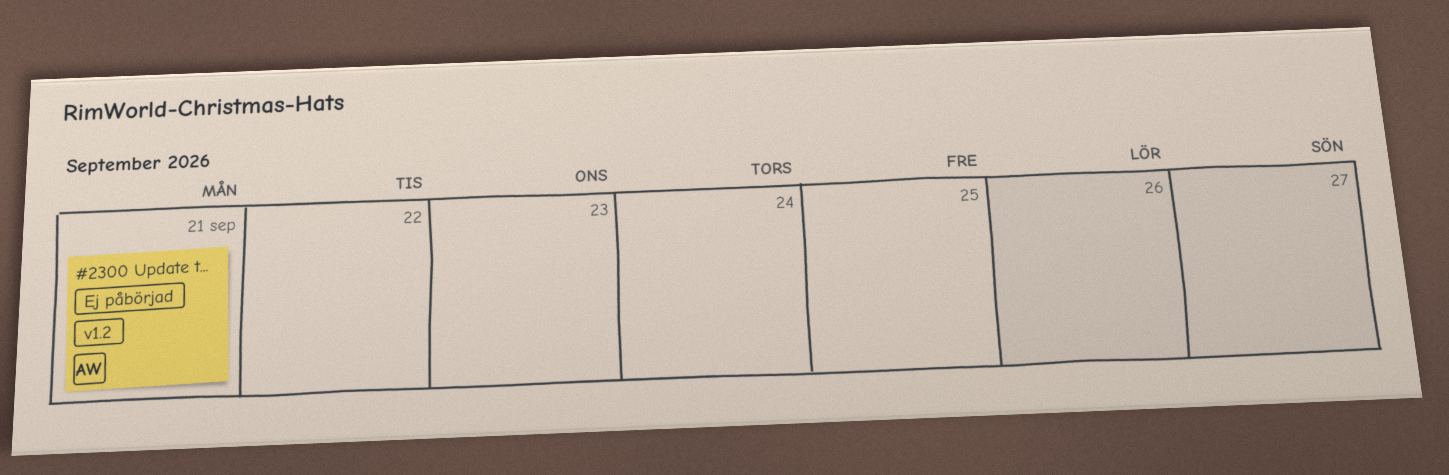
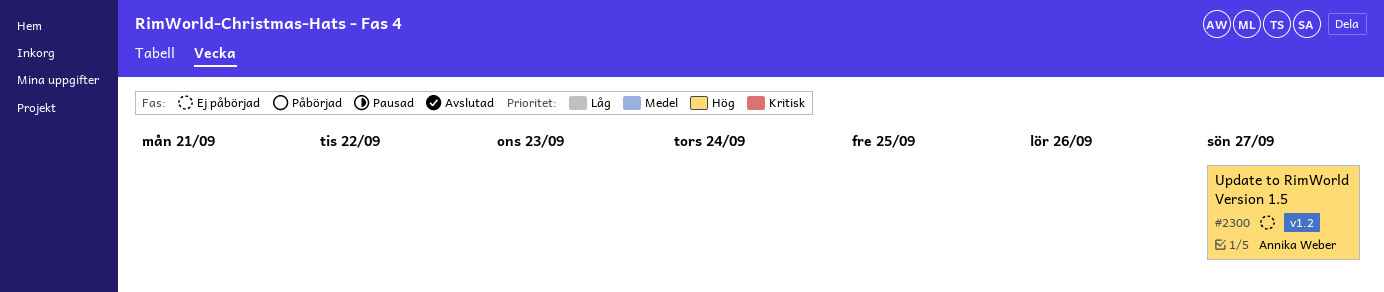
#2300, due: Sep 21 -> Sep 27

